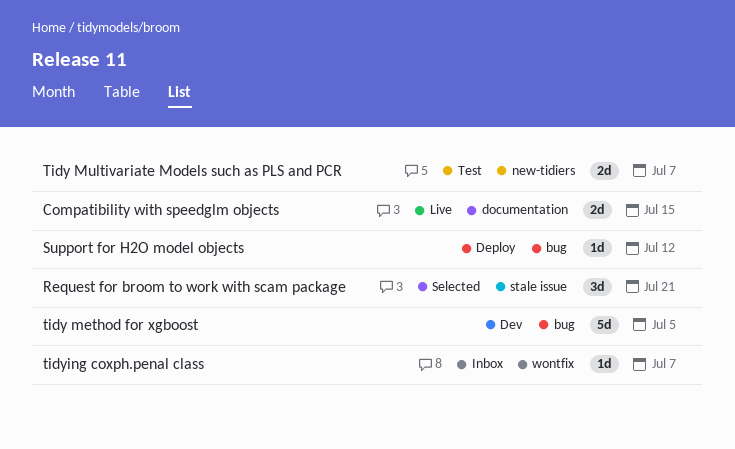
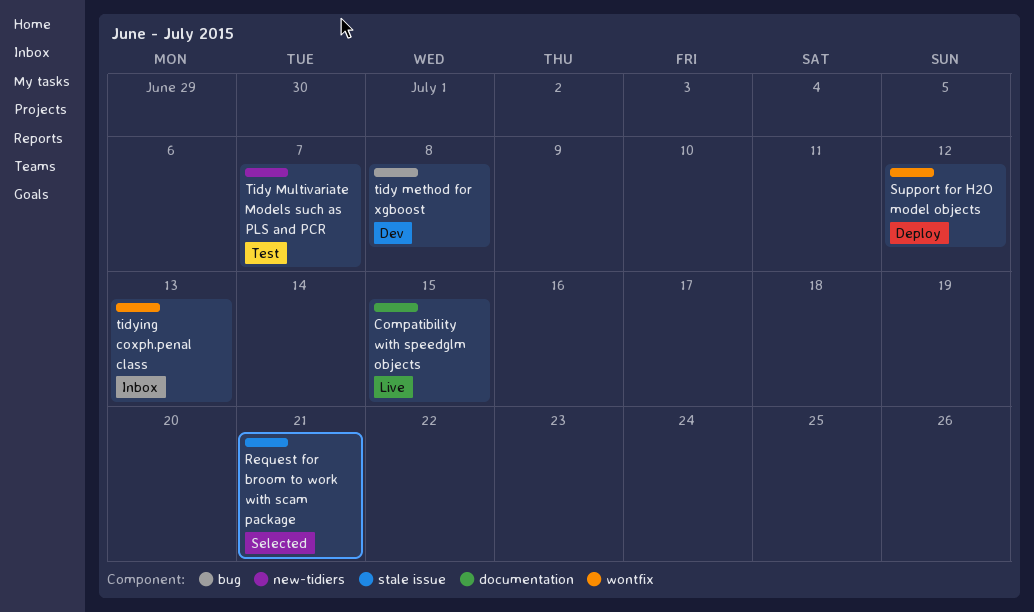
Support for H2O model objects, label: bug -> wontfix
tidy method for xgboost, due: Jul 5 -> Jul 8
tidying coxph.penal class, due: Jul 7 -> Jul 13

